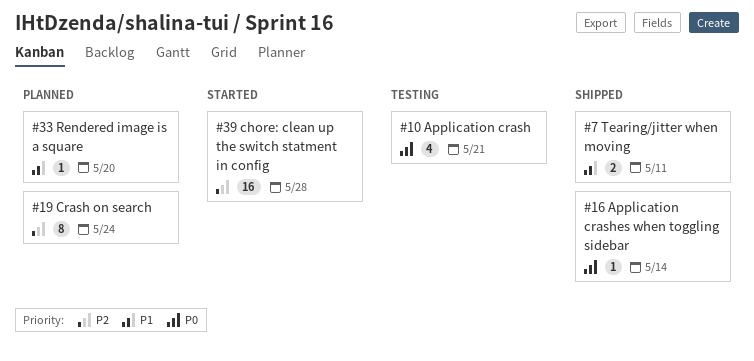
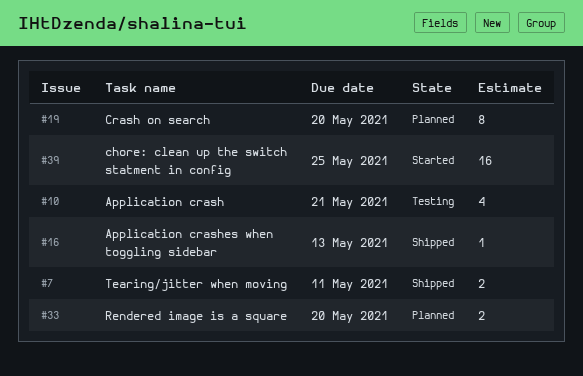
#16, due: May 14 -> May 13
#19, due: May 24 -> May 20
#33, estimate: 1 -> 2
#39, due: May 28 -> May 25

